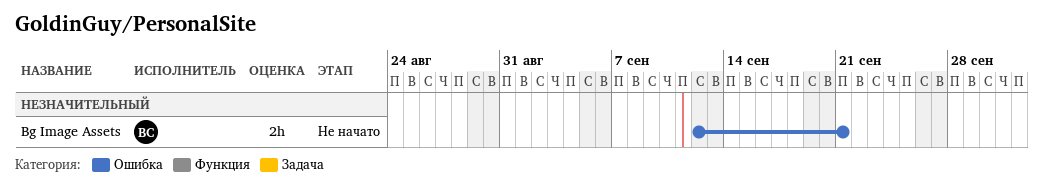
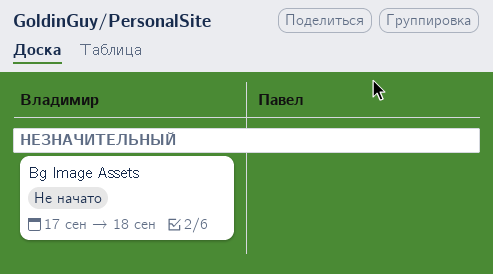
Bg Image Assets, start: Sep 12 -> Sep 17
Bg Image Assets, due: Sep 21 -> Sep 18

